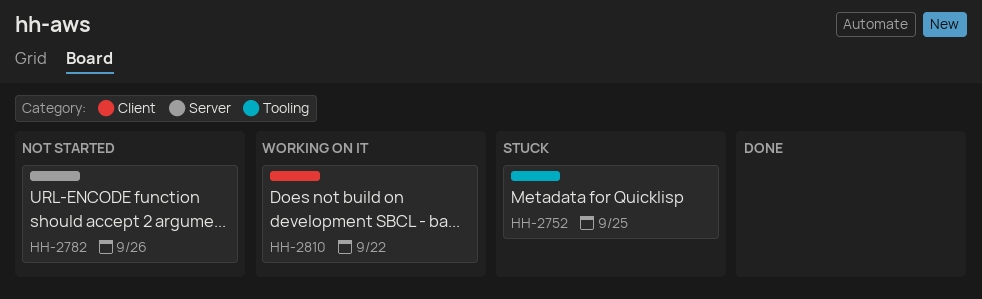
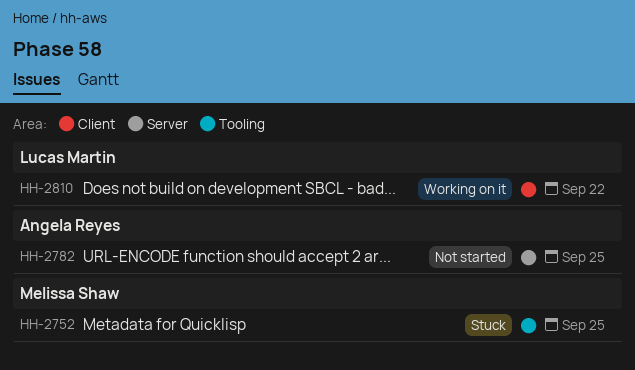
HH-2782, due: Sep 26 -> Sep 25

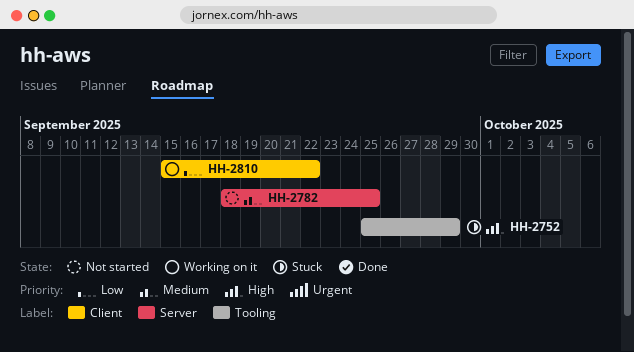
HH-2752, due: Sep 25 -> Sep 29

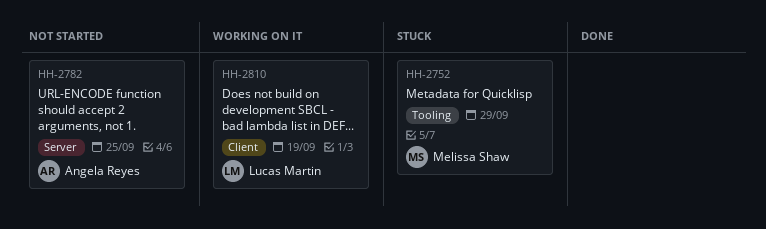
HH-2810, due: Sep 22 -> Sep 19

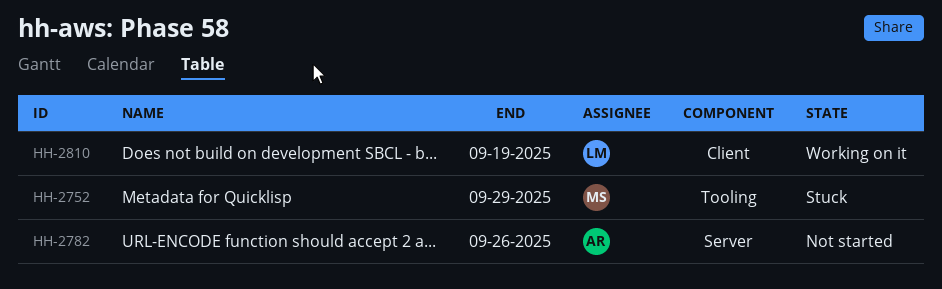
HH-2782, due: Sep 25 -> Sep 26

